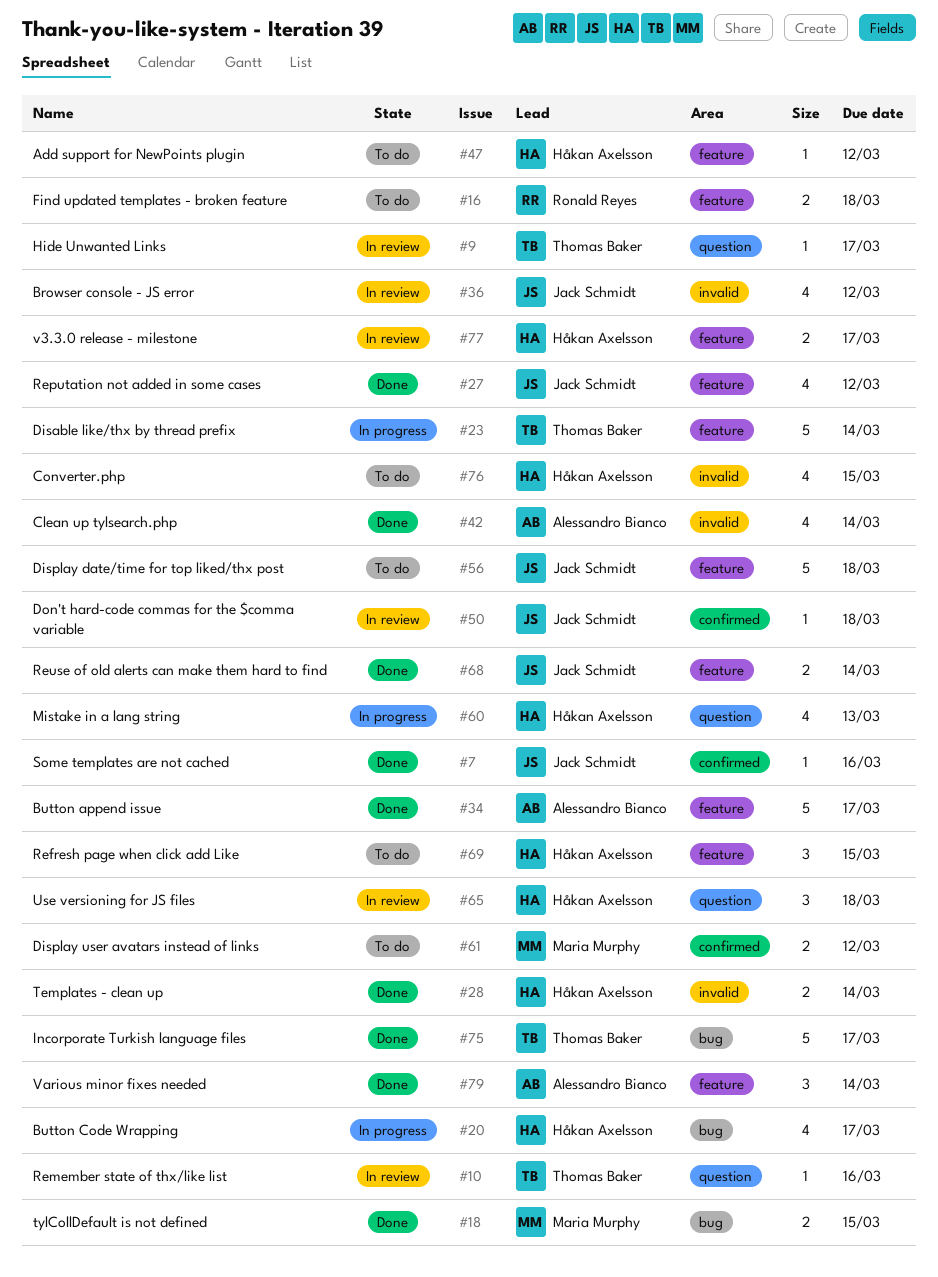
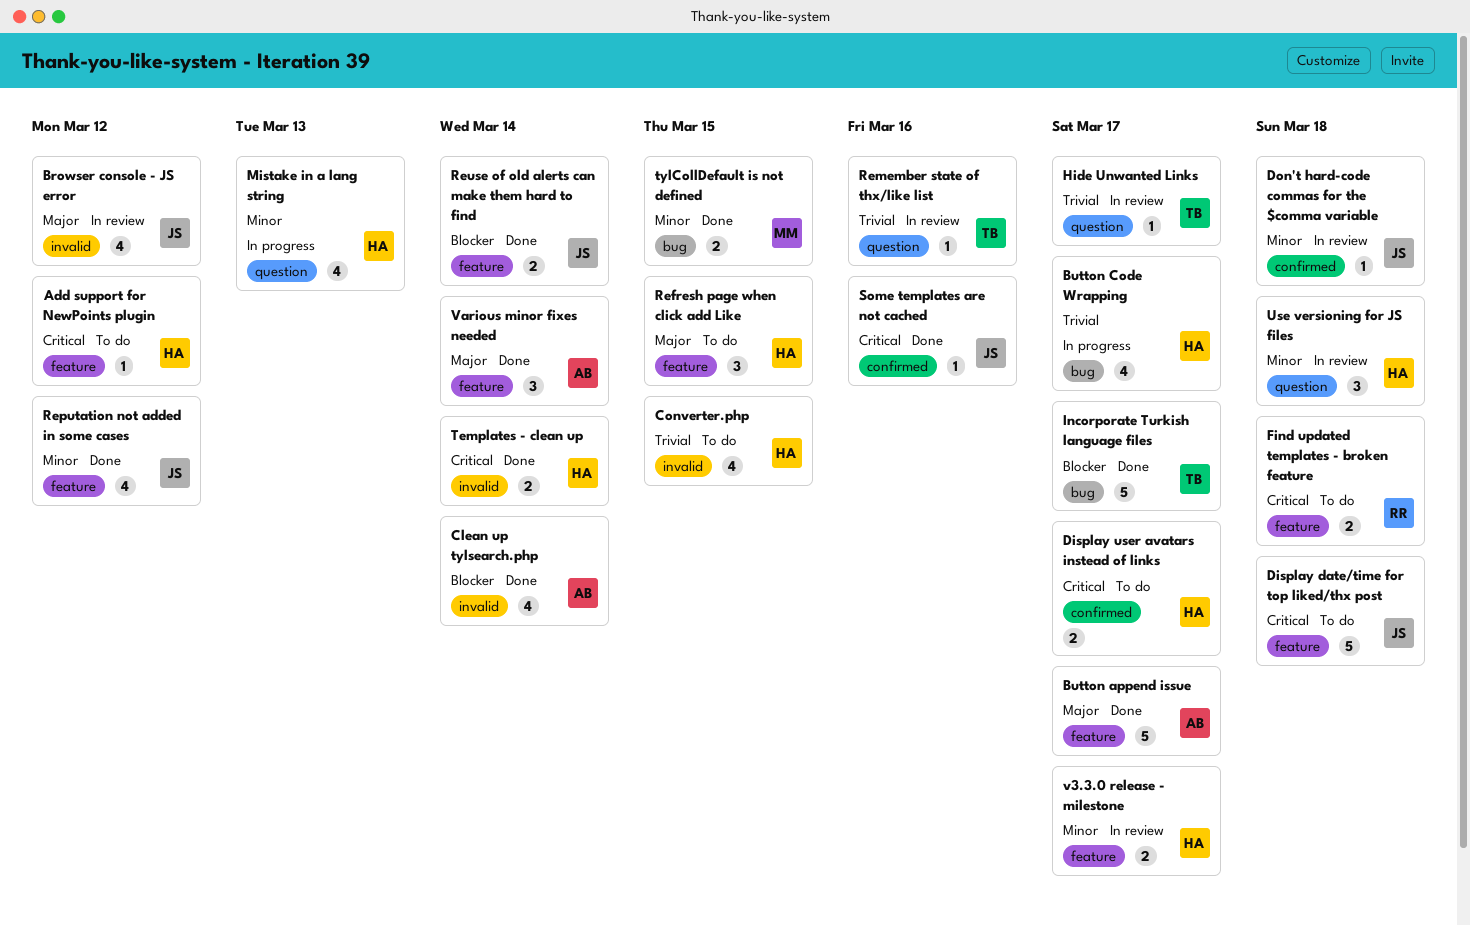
Disable like/thx by thread prefix: present -> none
Display user avatars instead of links, owner: Maria Murphy -> Håkan Axelsson
Display user avatars instead of links, due: Mar 12 -> Mar 17

